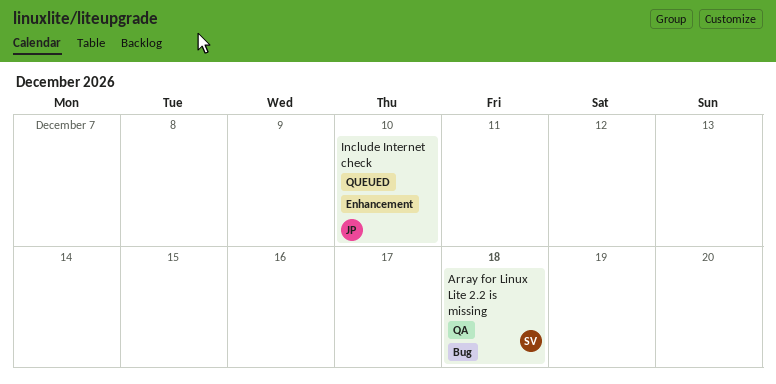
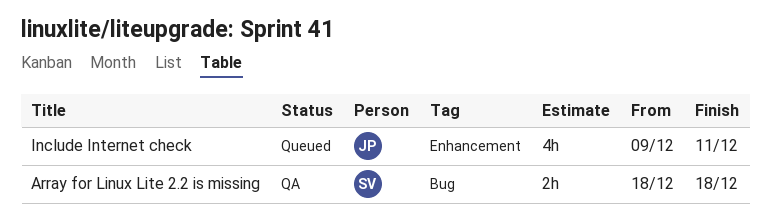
Include Internet check, due: Dec 10 -> Dec 11

